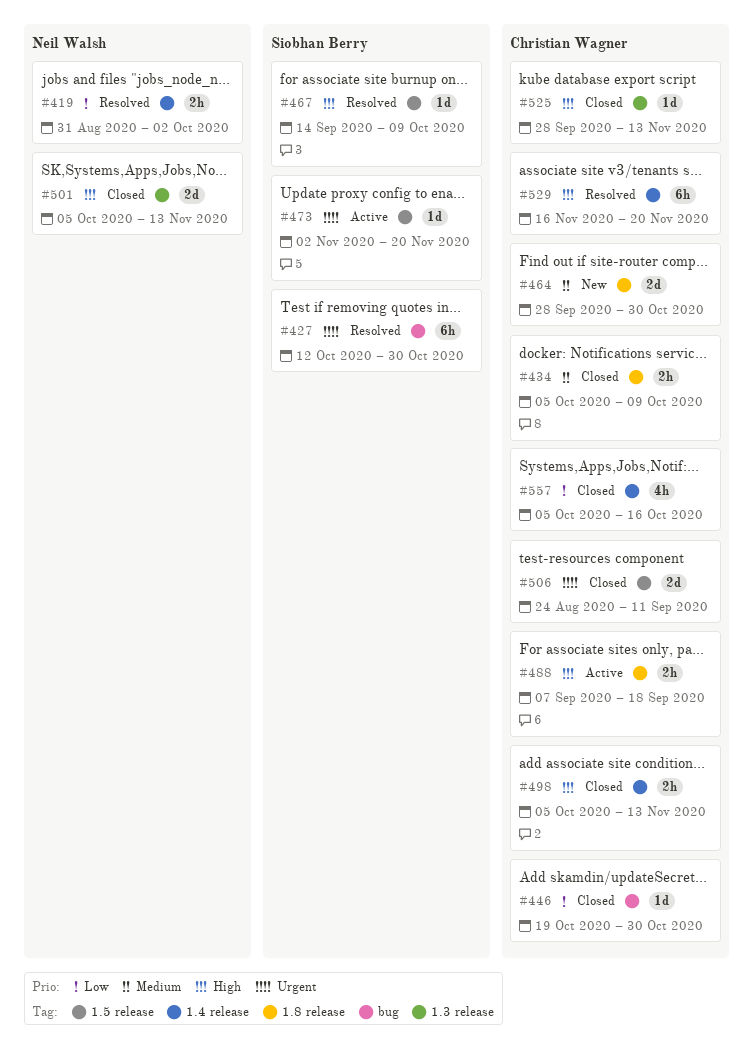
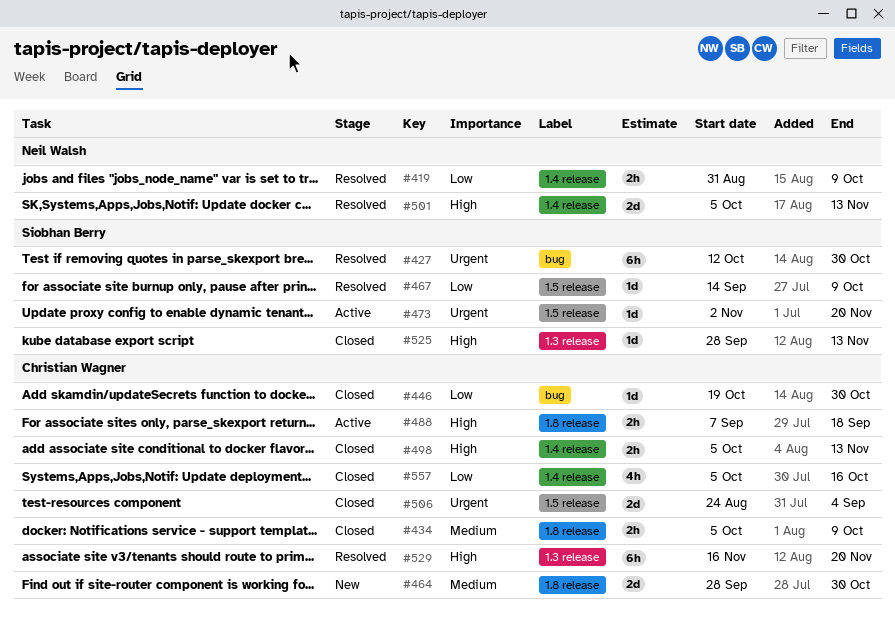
#419, due: Oct 2 -> Oct 9
#467, priority: High -> Low
#501, status: Closed -> Resolved
#501, label: 1.3 release -> 1.4 release
#506, due: Sep 11 -> Sep 4
#525, owner: Christian Wagner -> Siobhan Berry
#529, label: 1.4 release -> 1.3 release

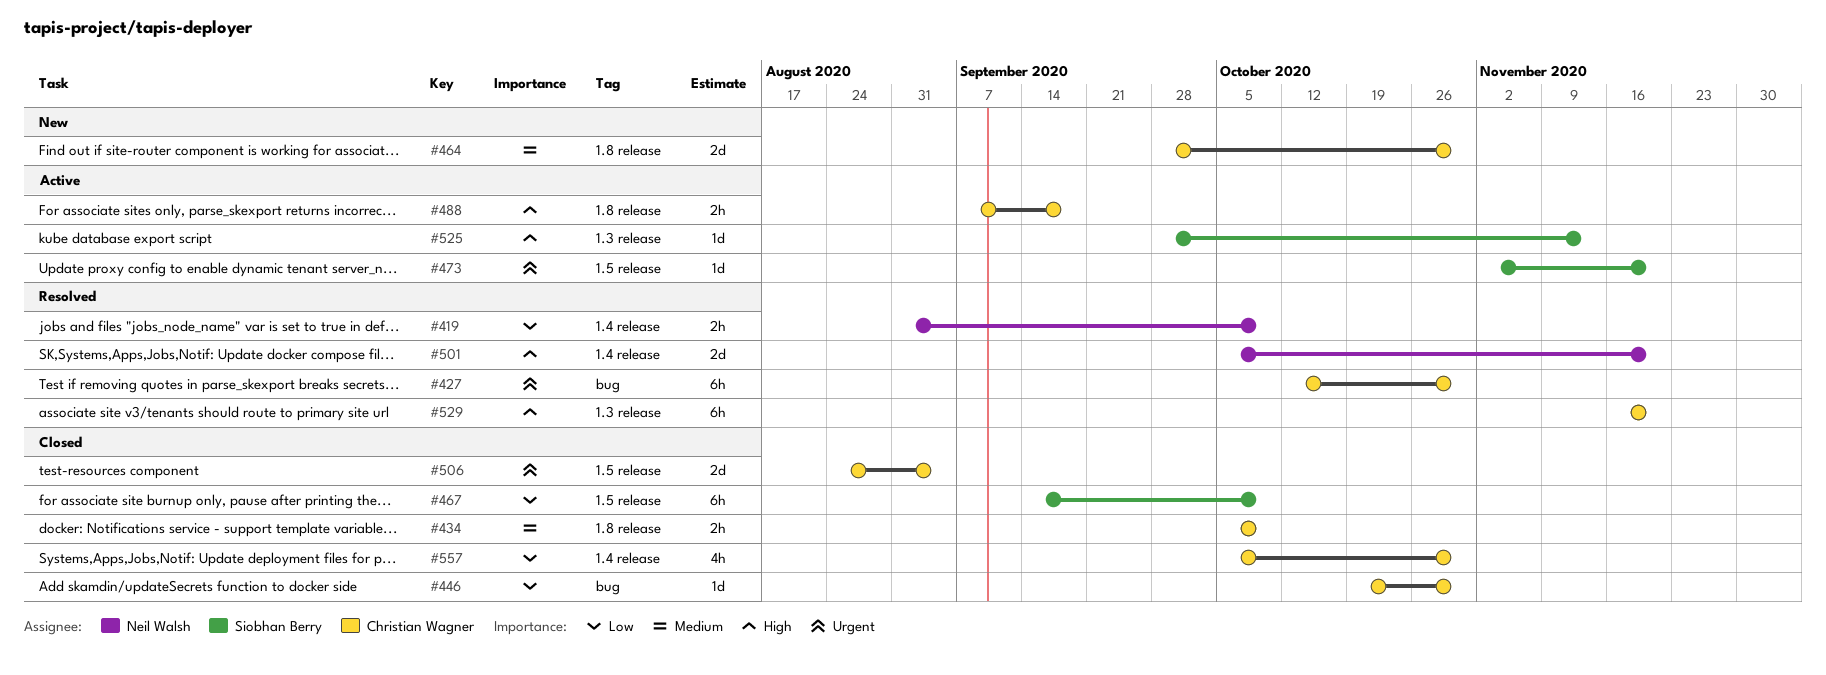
#427, owner: Siobhan Berry -> Christian Wagner
#467, status: Resolved -> Closed
#467, estimate: 1d -> 6h
#498: present -> none
#501, due: Nov 13 -> Nov 20
#525, status: Closed -> Active
#557, due: Oct 16 -> Oct 30

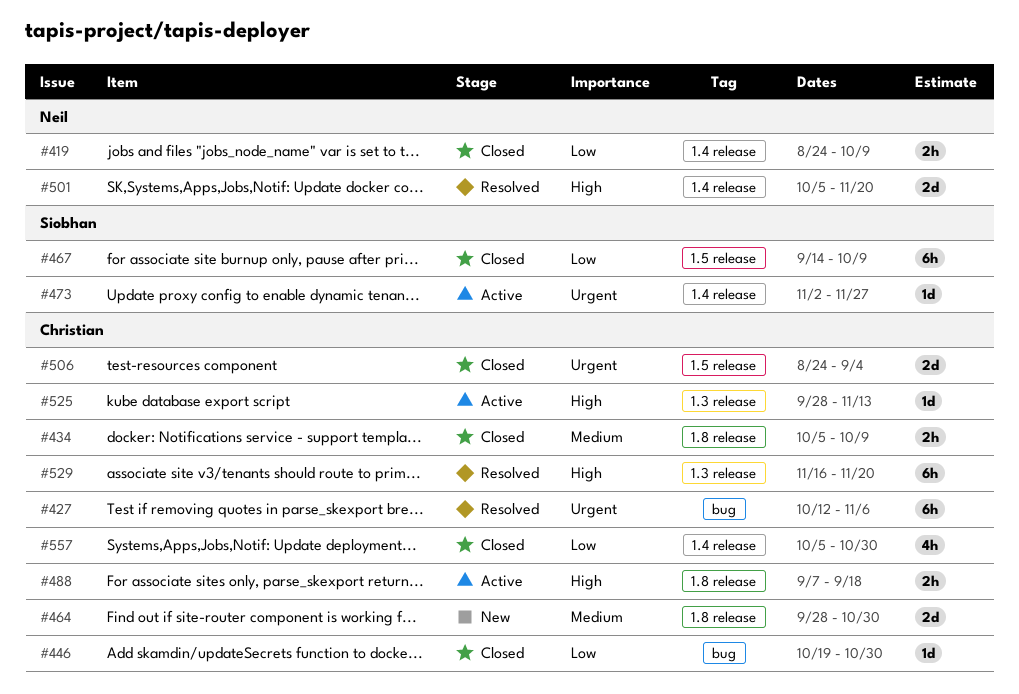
#419, status: Resolved -> Closed
#419, start: Aug 31 -> Aug 24
#427, due: Oct 30 -> Nov 6
#473, label: 1.5 release -> 1.4 release
#473, due: Nov 20 -> Nov 27
#525, owner: Siobhan Berry -> Christian Wagner

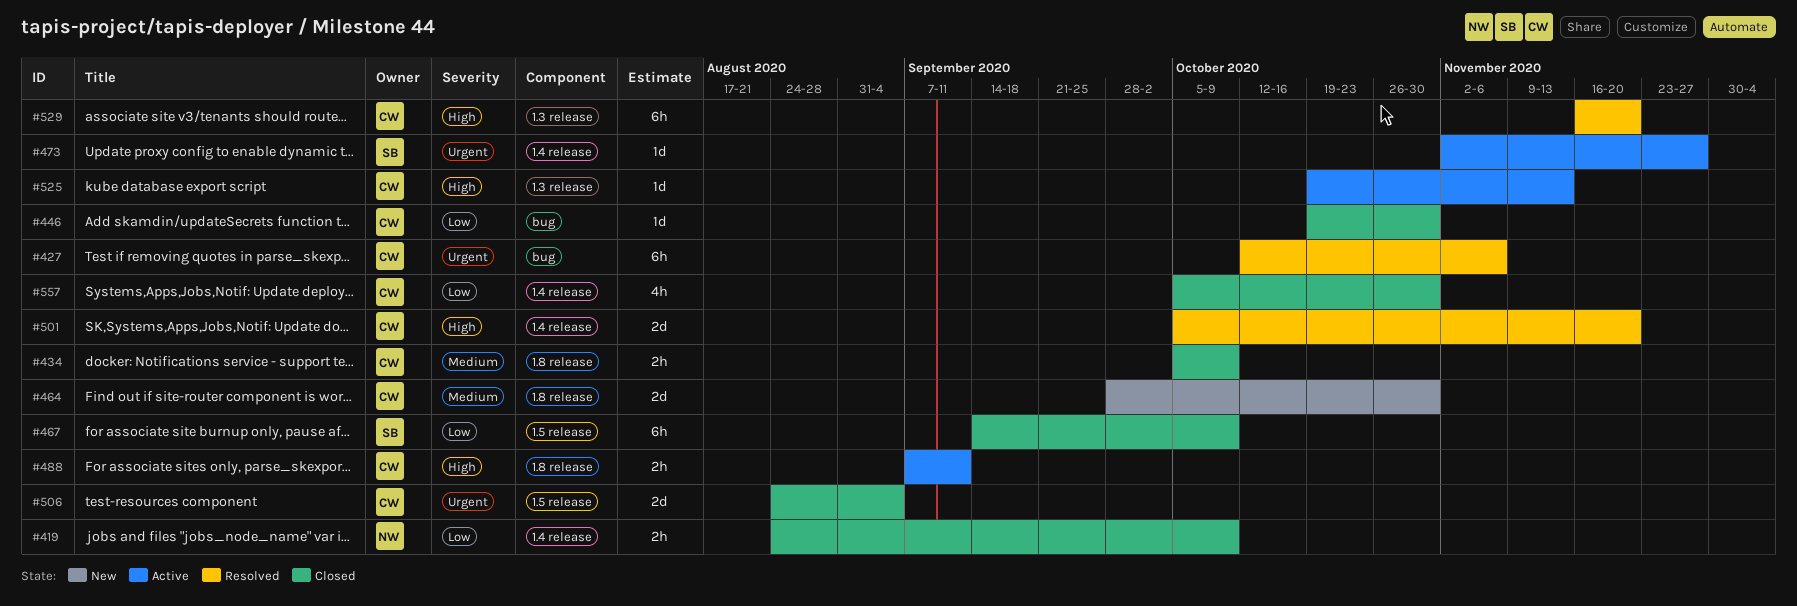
#488, due: Sep 18 -> Sep 11
#501, owner: Neil -> Christian
#525, start: Sep 28 -> Oct 19

